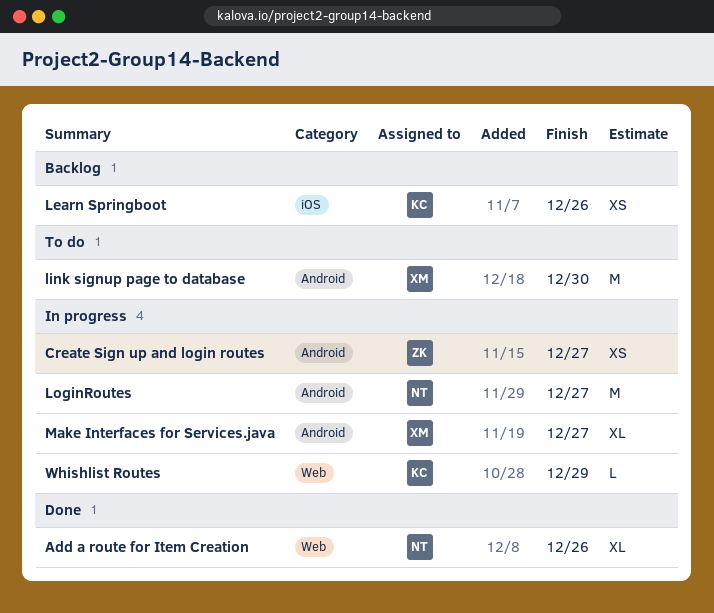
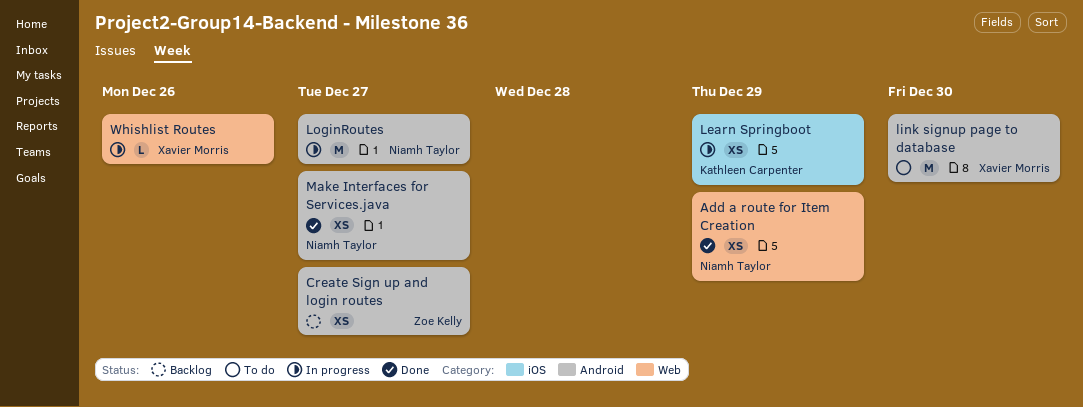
Add a route for Item Creation, estimate: XL -> XS
Add a route for Item Creation, due: Dec 26 -> Dec 29
Create Sign up and login routes, status: In progress -> Backlog
Learn Springboot, status: Backlog -> In progress
Learn Springboot, due: Dec 26 -> Dec 29
Make Interfaces for Services.java, status: In progress -> Done
Make Interfaces for Services.java, owner: Xavier Morris -> Niamh Taylor
Make Interfaces for Services.java, estimate: XL -> XS
Whishlist Routes, owner: Kathleen Carpenter -> Xavier Morris
Whishlist Routes, due: Dec 29 -> Dec 26

